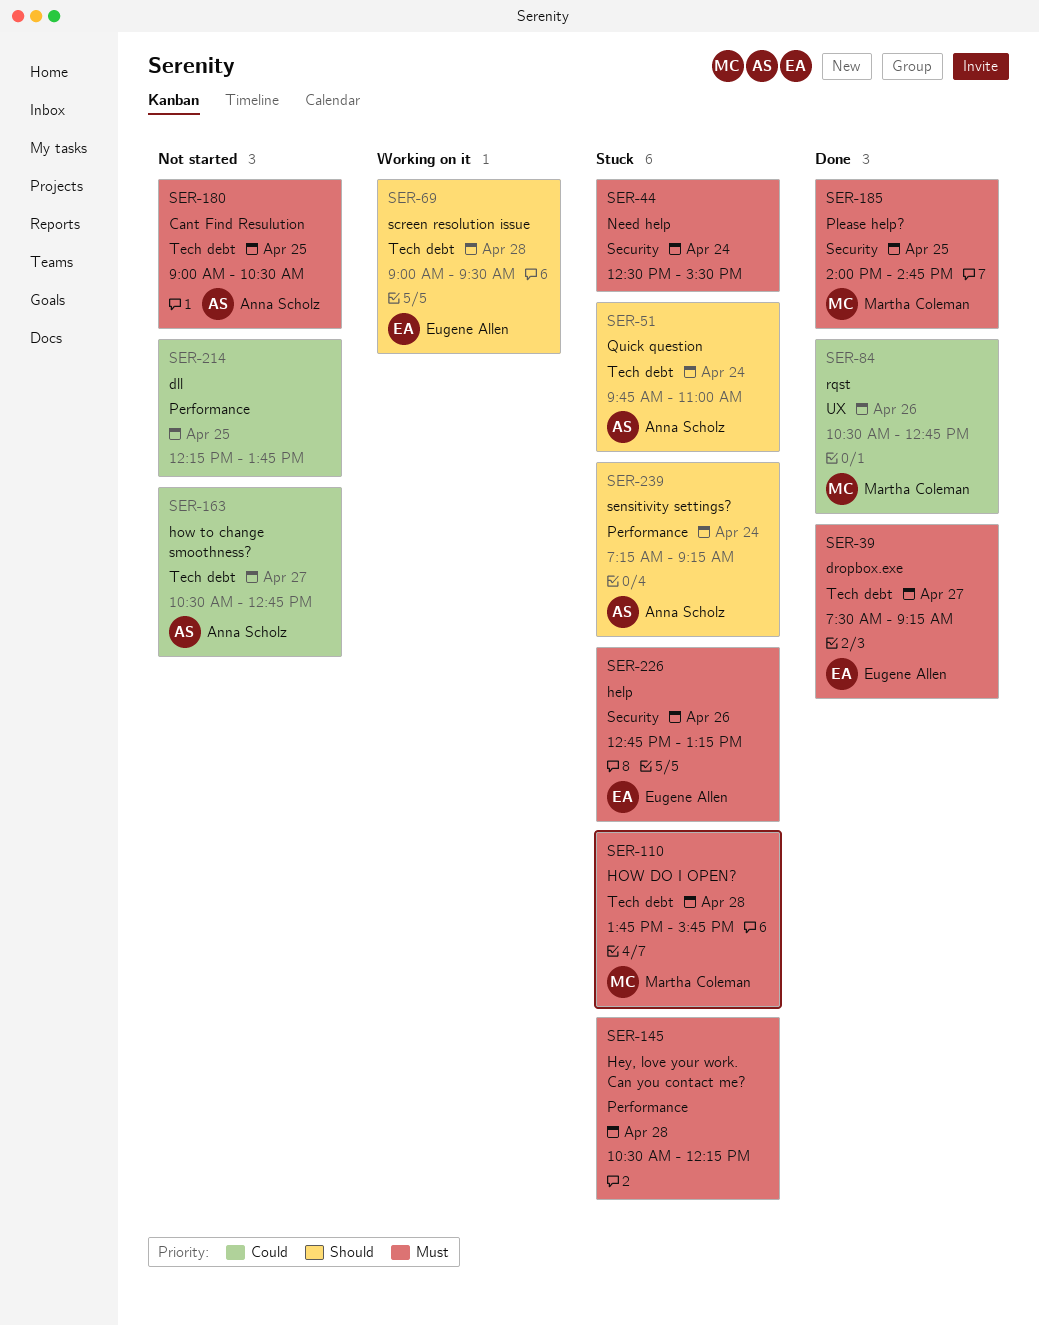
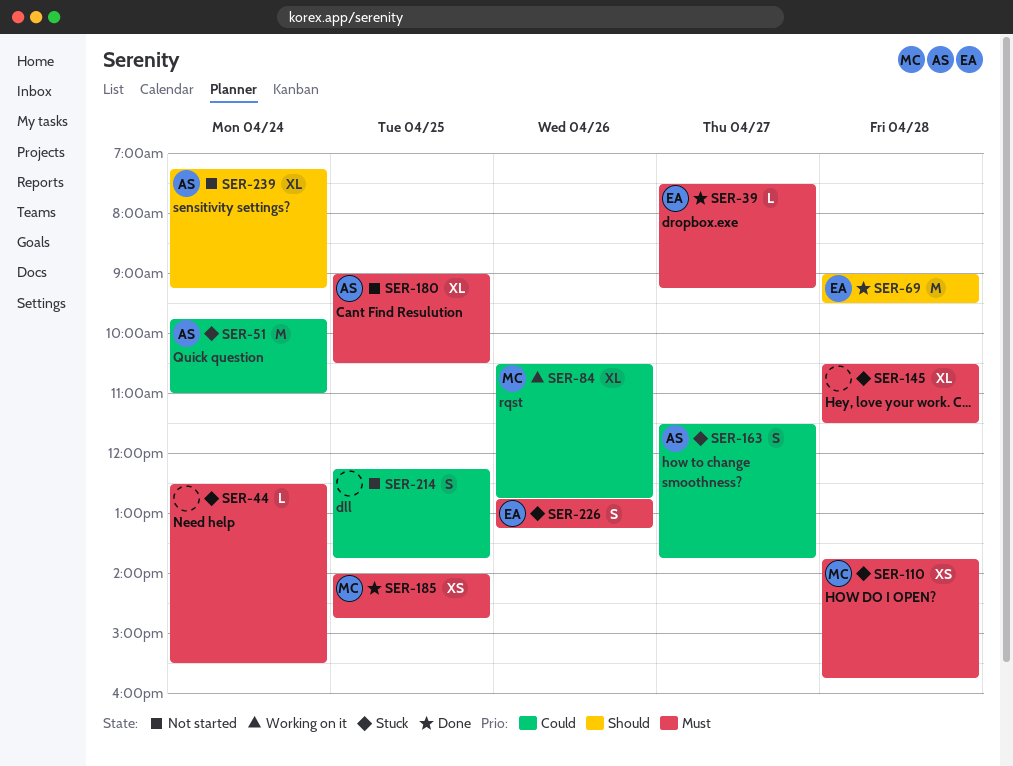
SER-51, priority: Should -> Could
SER-69, status: Working on it -> Done
SER-84, status: Done -> Working on it
SER-145, ends: 12:15 -> 11:30
SER-163, status: Not started -> Stuck
SER-163, begins: 10:30 -> 11:30
SER-163, ends: 12:45 -> 13:45
SER-239, status: Stuck -> Not started

